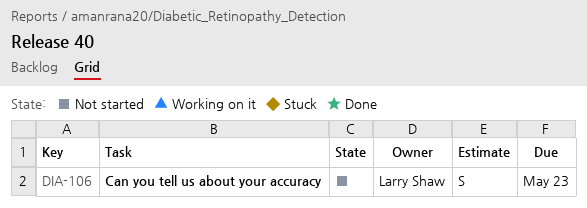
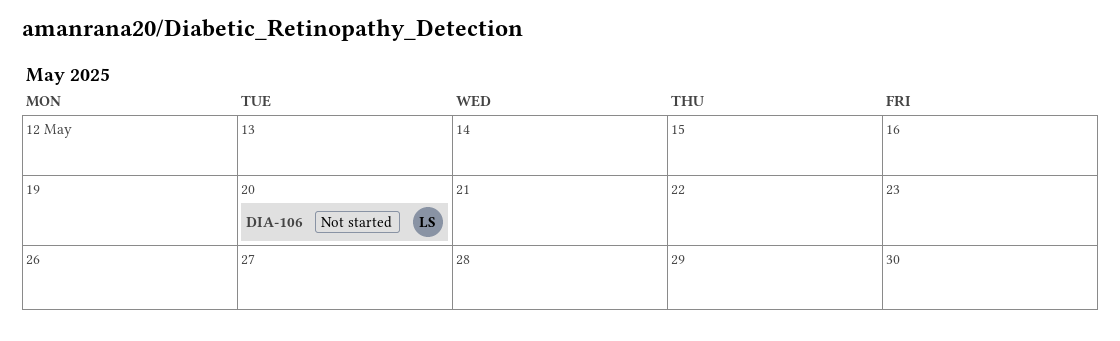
DIA-106, due: May 23 -> May 20

